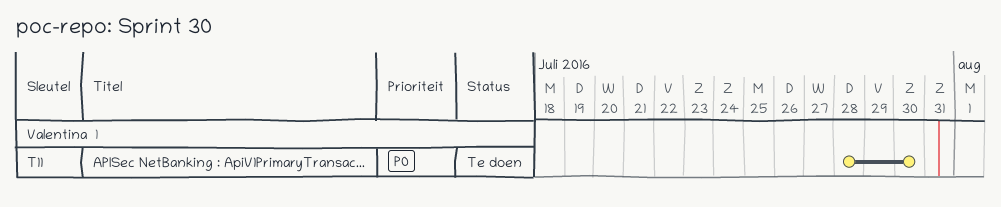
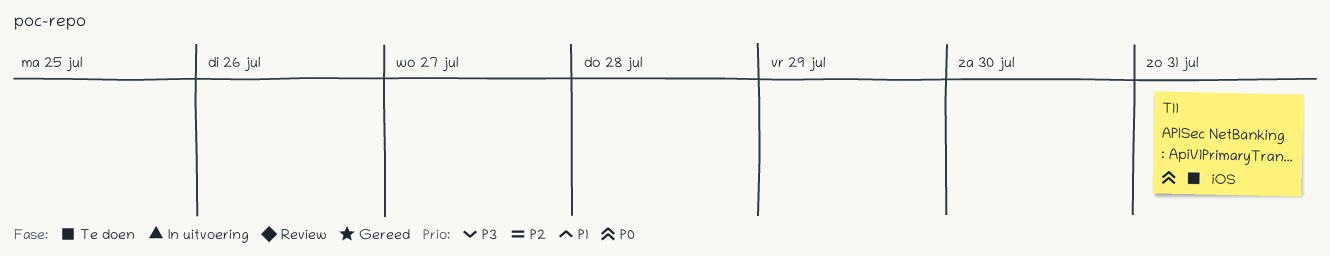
T11, due: Jul 30 -> Jul 31

